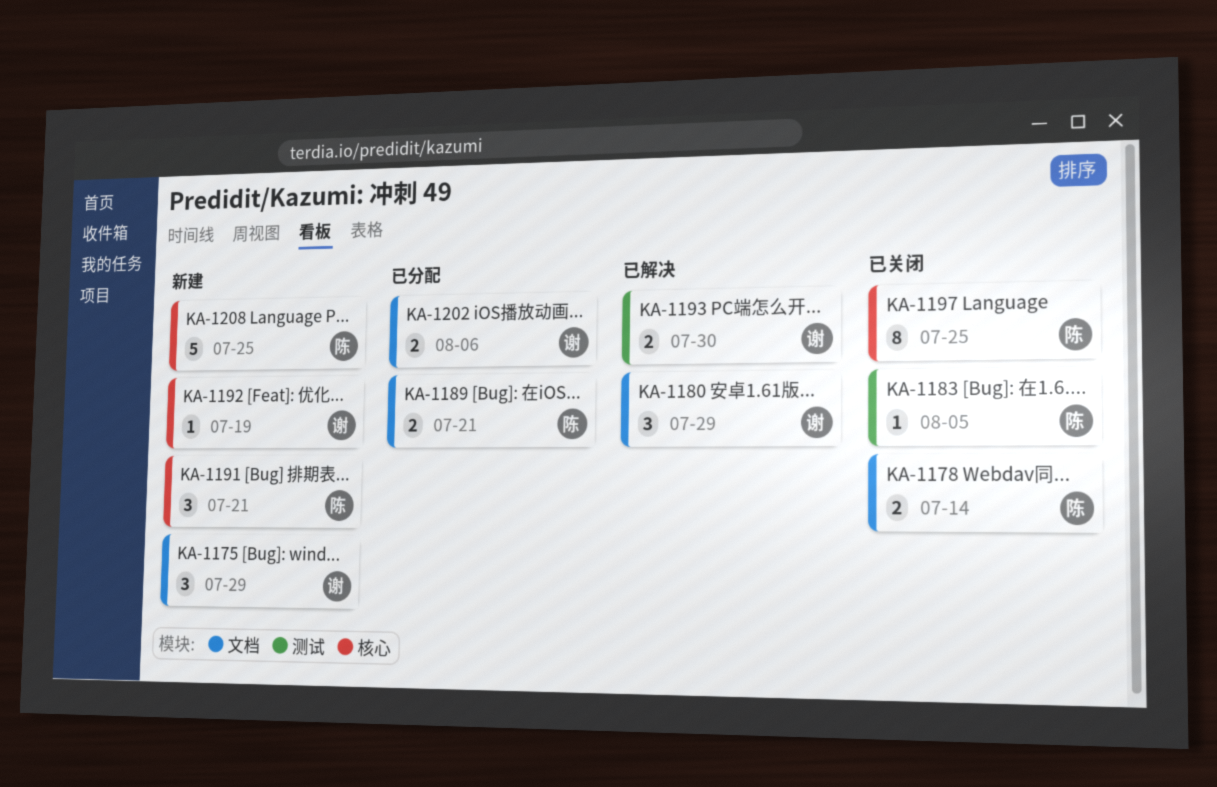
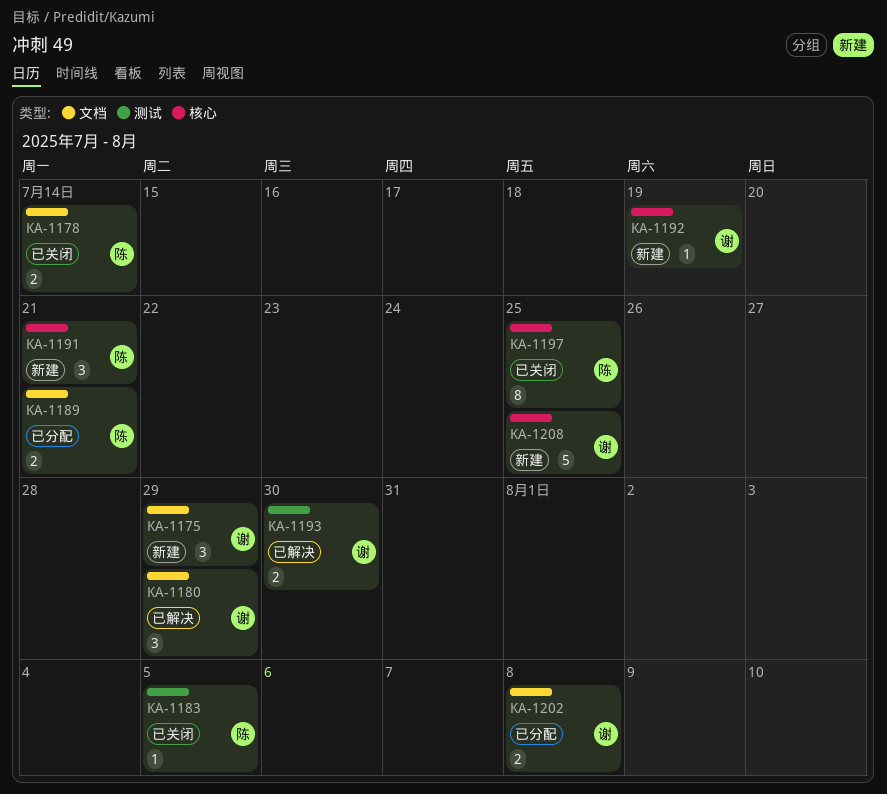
KA-1202, due: Aug 6 -> Aug 8
KA-1208, owner: 陈 -> 谢

